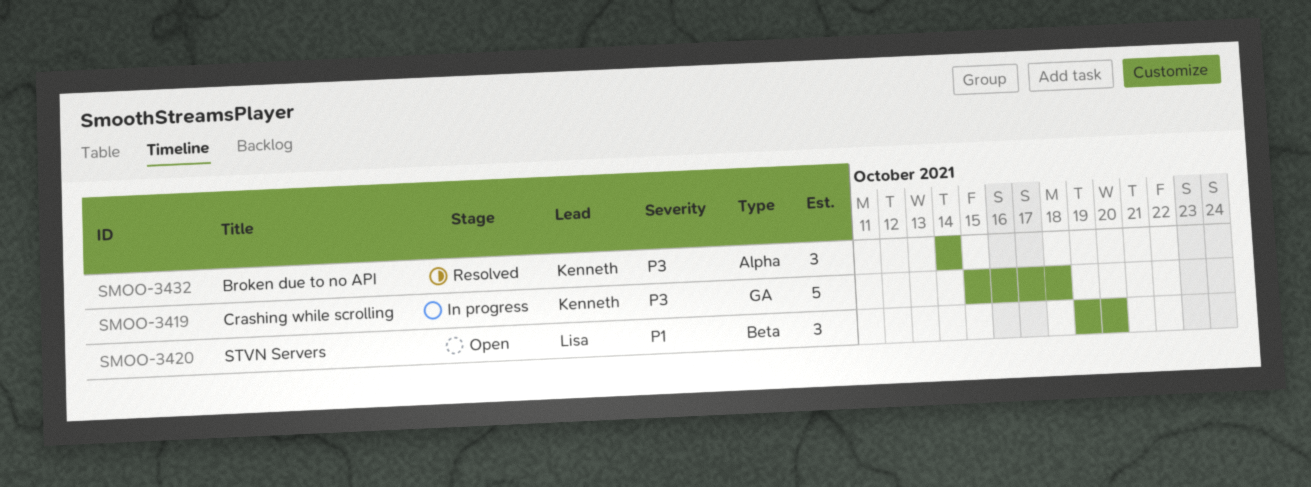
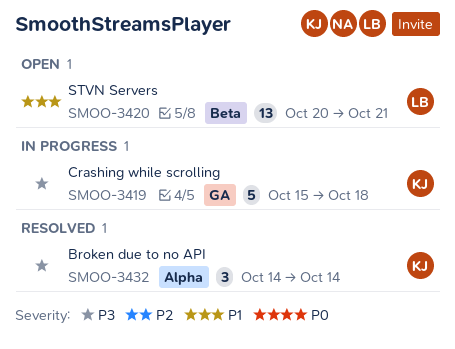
SMOO-3420, estimate: 3 -> 13
SMOO-3420, start: Oct 19 -> Oct 20
SMOO-3420, due: Oct 20 -> Oct 21

